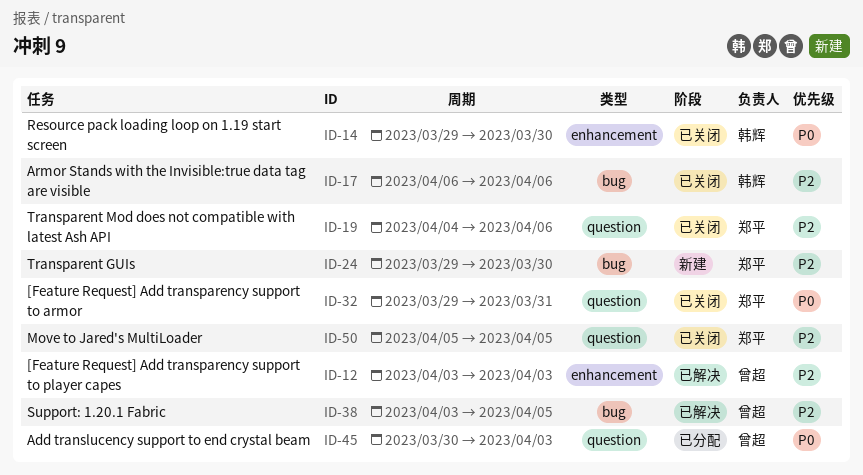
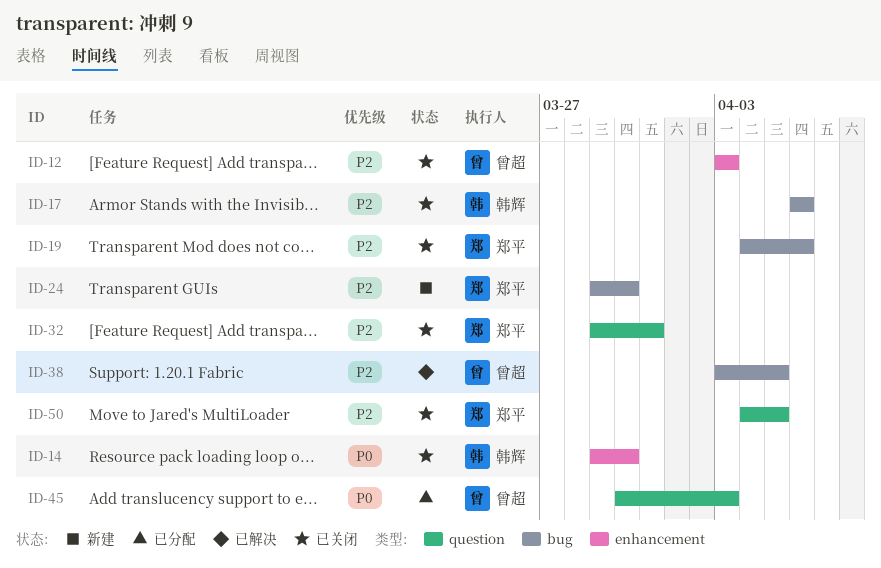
ID-12, status: 已解决 -> 已关闭
ID-19, label: question -> bug
ID-32, priority: P0 -> P2
ID-50, start: Apr 5 -> Apr 4

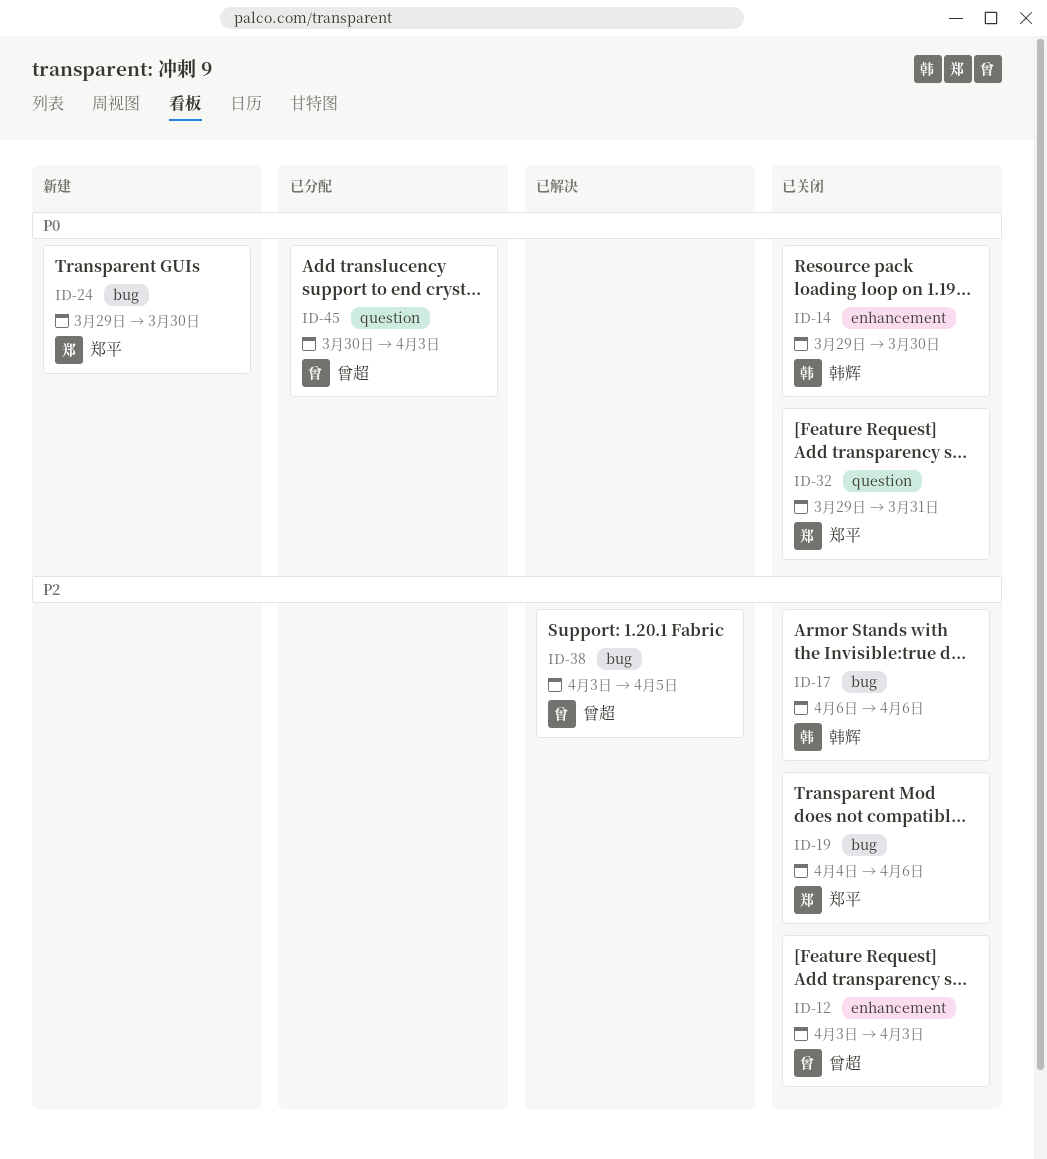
ID-24, priority: P2 -> P0
ID-32, priority: P2 -> P0
ID-50: present -> none

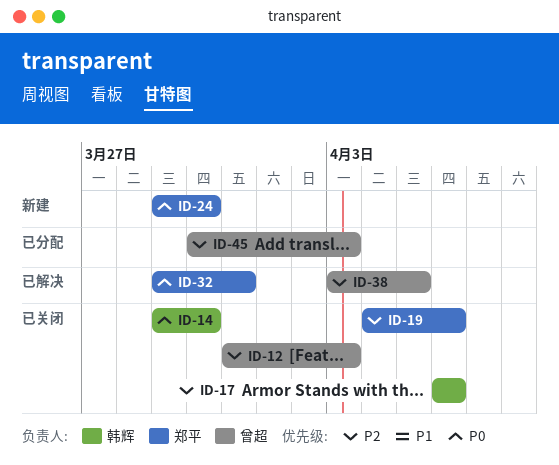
ID-12, start: Apr 3 -> Mar 31
ID-32, status: 已关闭 -> 已解决
ID-45, priority: P0 -> P2

